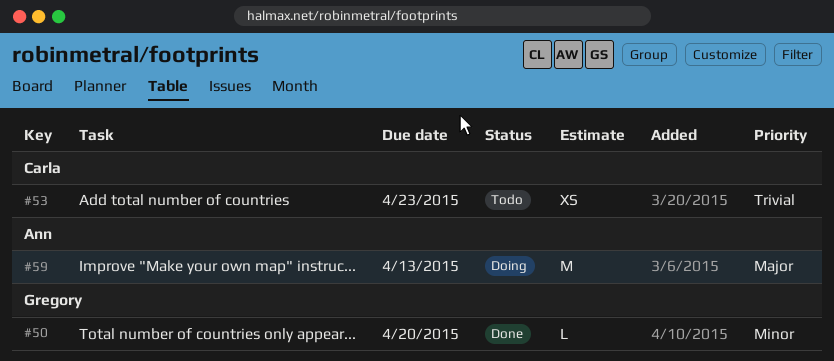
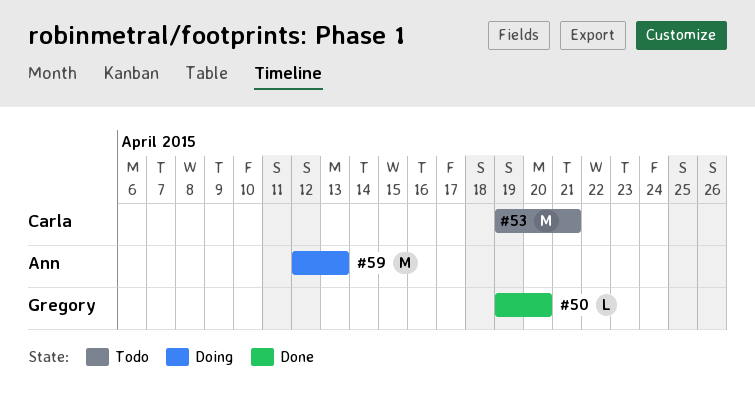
#53, estimate: XS -> M
#53, due: Apr 23 -> Apr 21

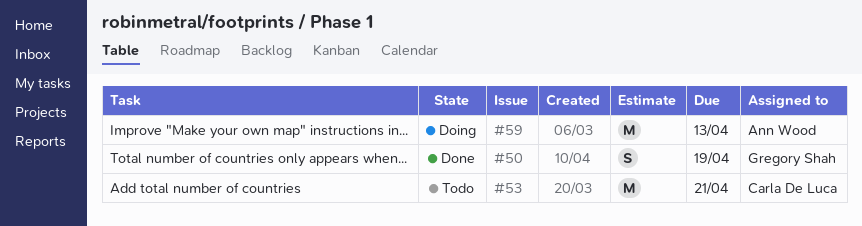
#50, estimate: L -> S
#50, due: Apr 20 -> Apr 19

